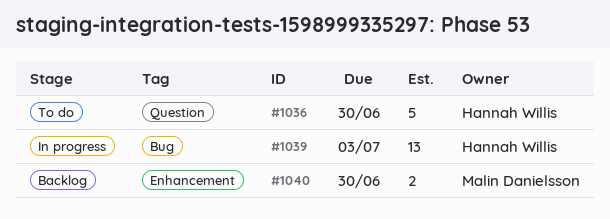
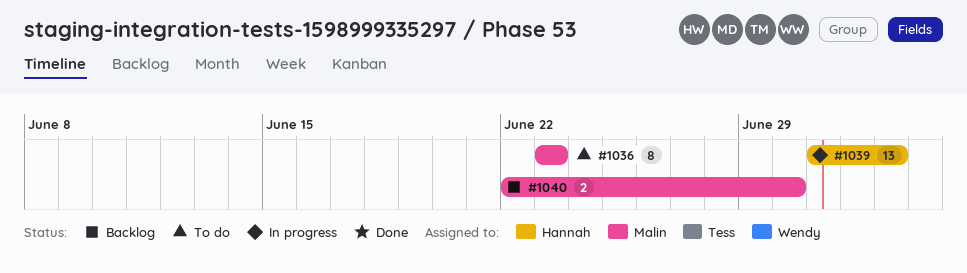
#1036, owner: Hannah Willis -> Malin Danielsson
#1036, estimate: 5 -> 8
#1036, due: Jun 30 -> Jun 23

